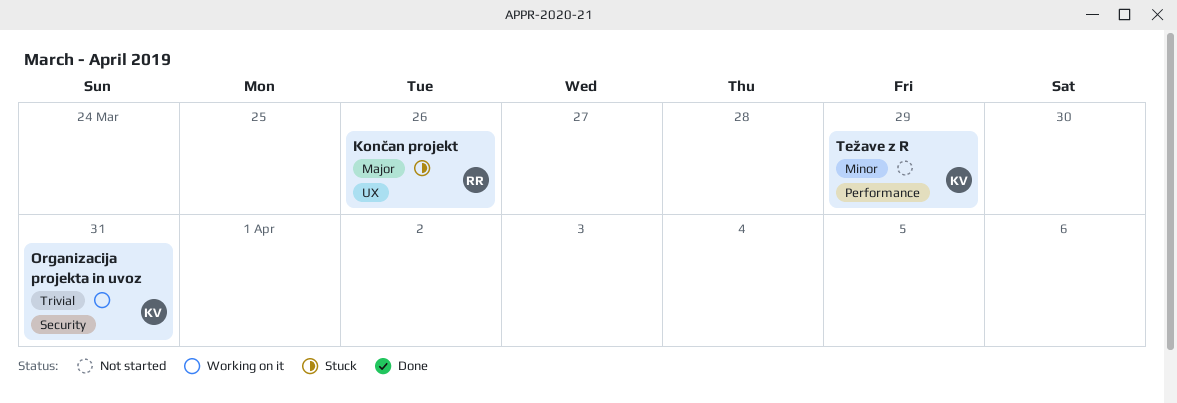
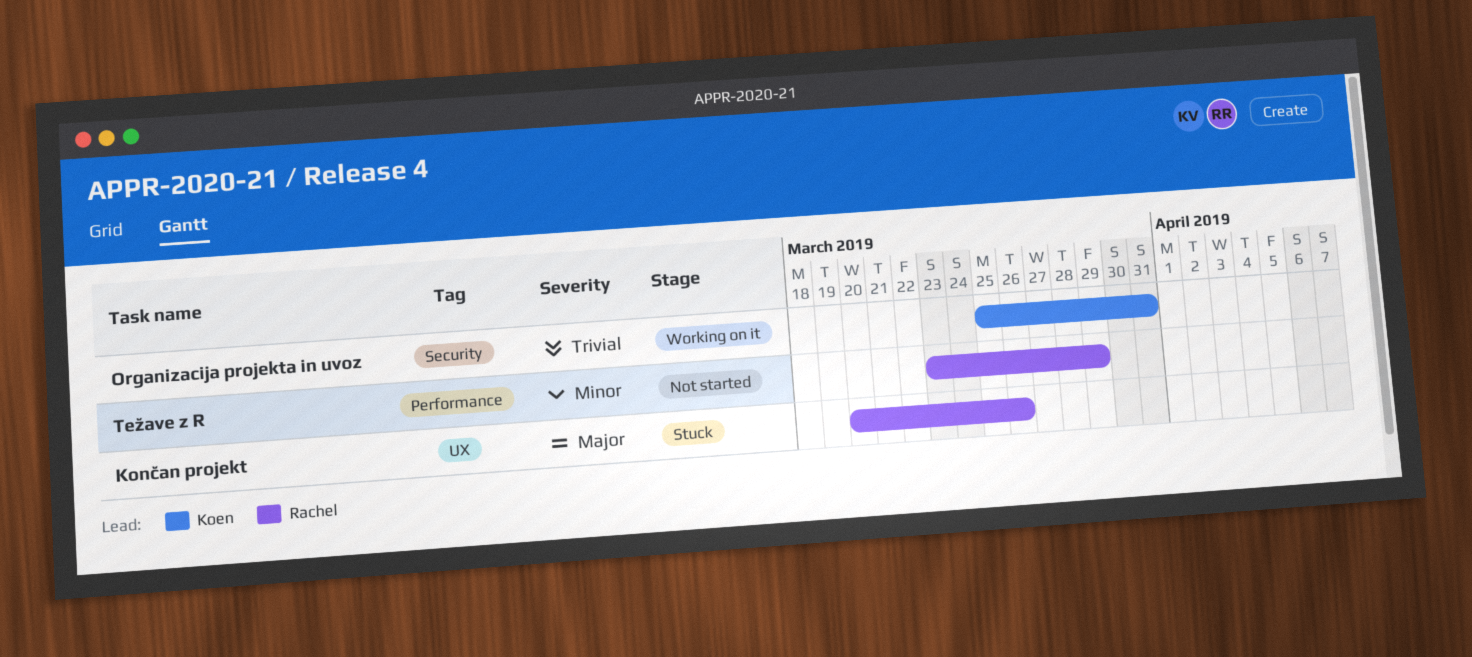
Težave z R, owner: Koen -> Rachel

